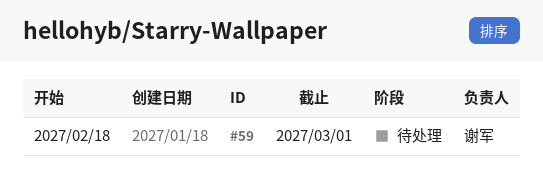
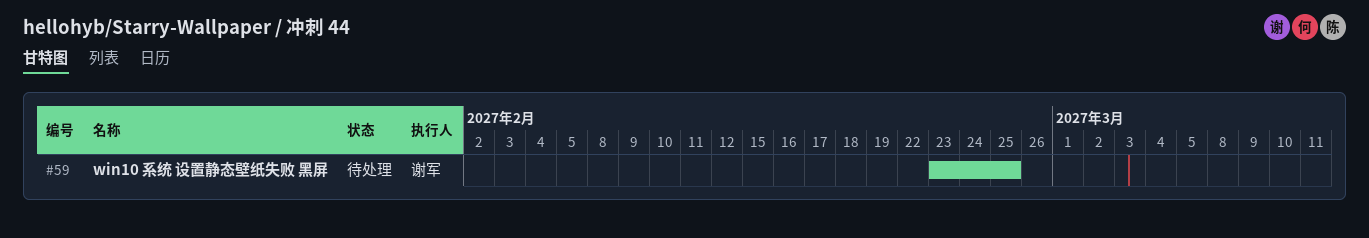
#59, start: Feb 18 -> Feb 23
#59, due: Mar 1 -> Feb 25

